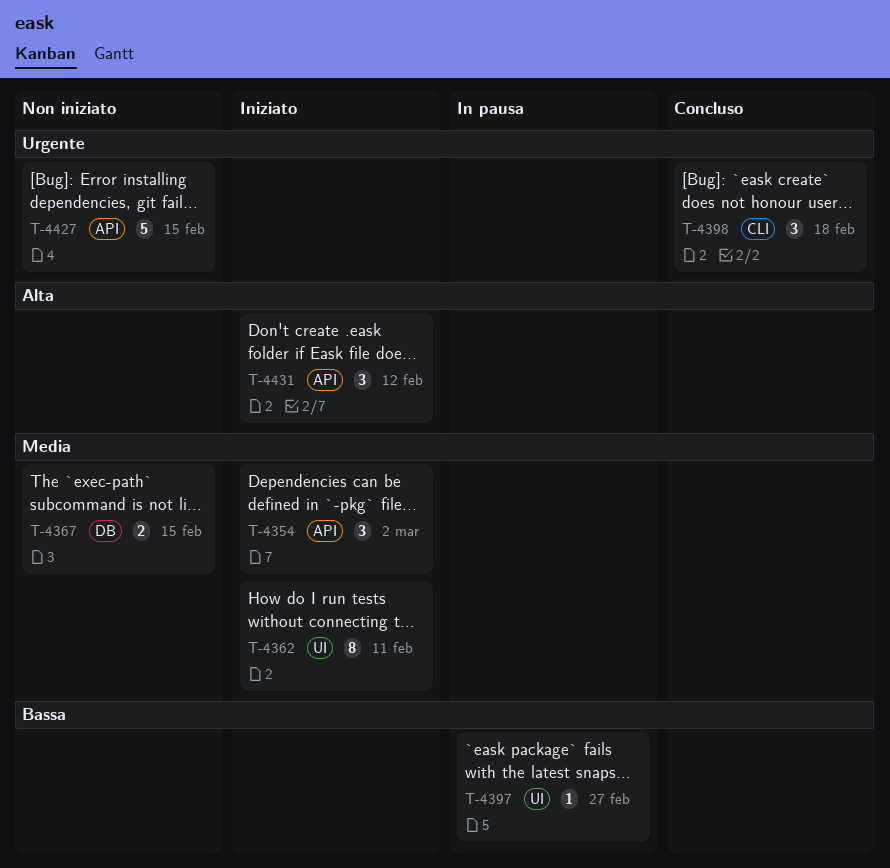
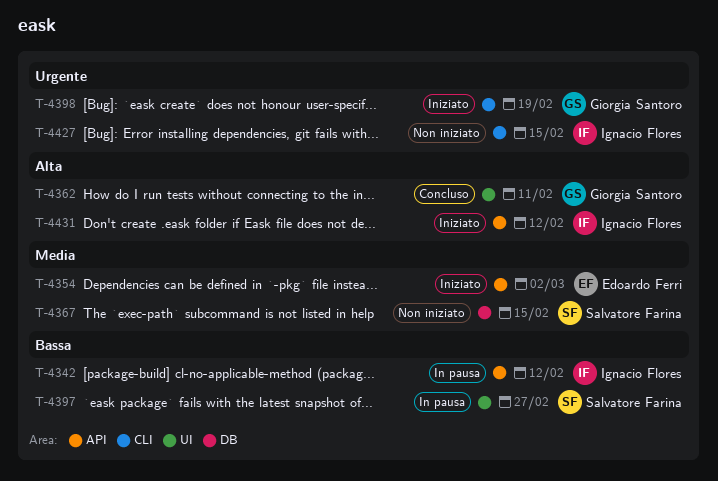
T-4342: none -> present
T-4362, status: Iniziato -> Concluso
T-4362, priority: Media -> Alta
T-4398, status: Concluso -> Iniziato
T-4398, due: Feb 18 -> Feb 19
T-4427, label: API -> CLI

